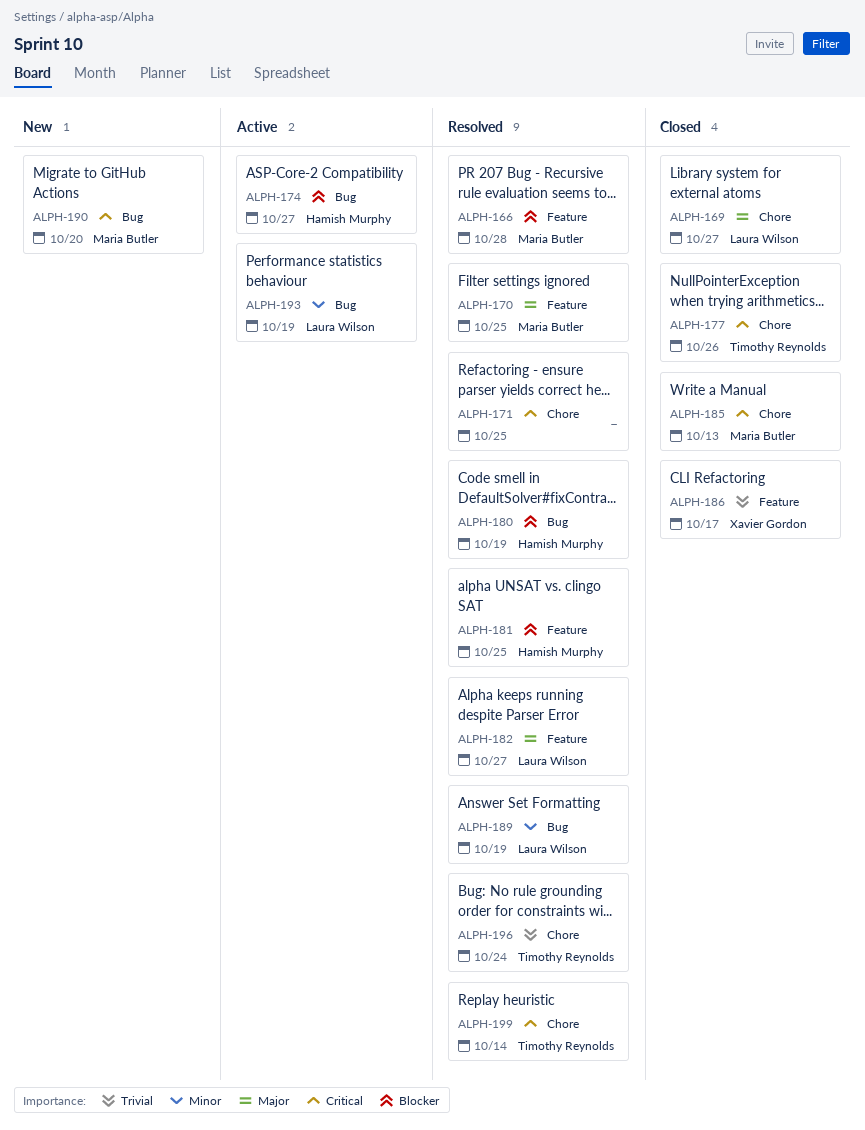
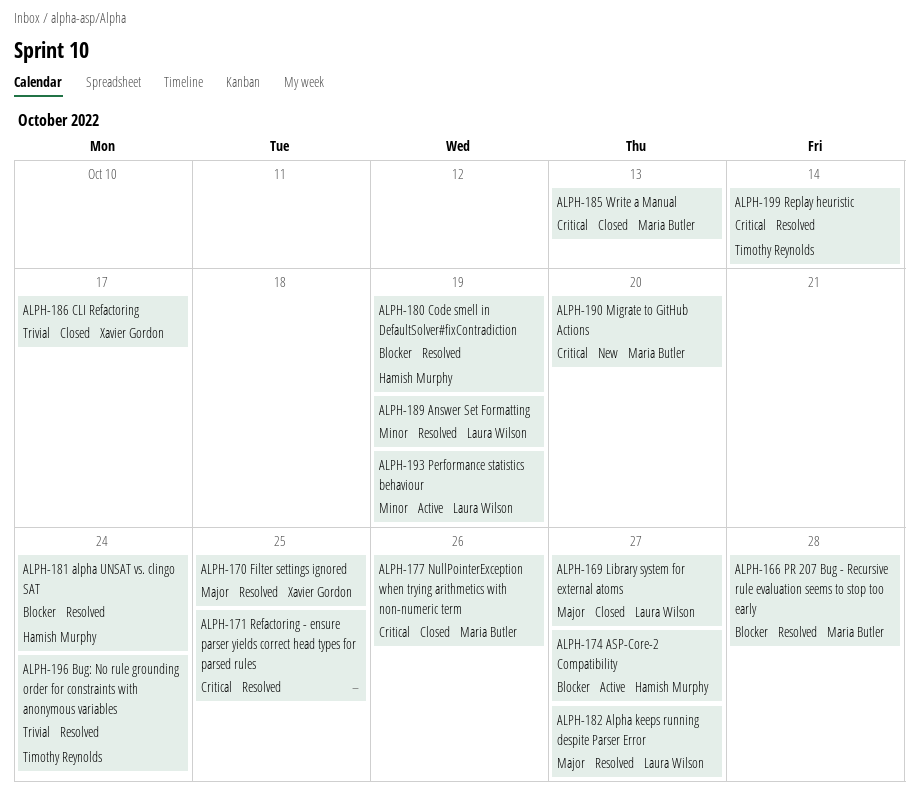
ALPH-170, owner: Maria Butler -> Xavier Gordon
ALPH-177, owner: Timothy Reynolds -> Maria Butler
ALPH-181, due: Oct 25 -> Oct 24

